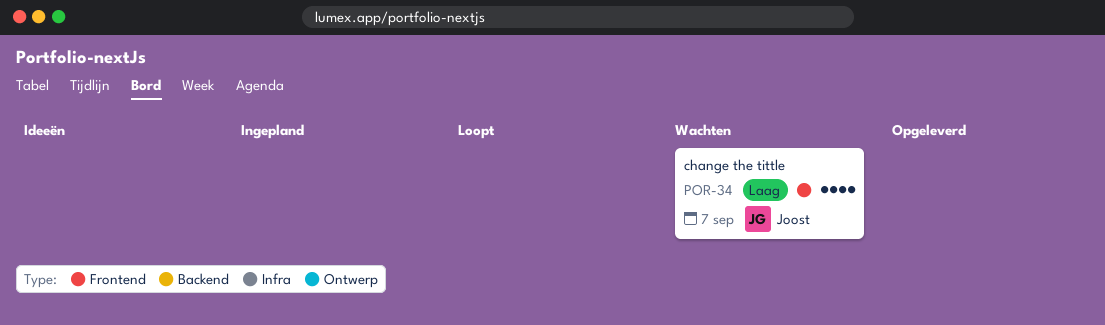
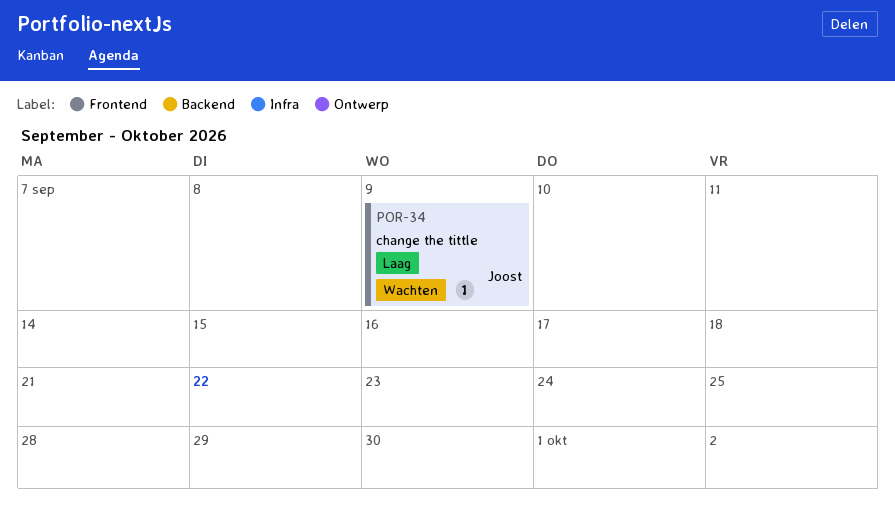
POR-34, estimate: 4 -> 1
POR-34, due: Sep 7 -> Sep 9

